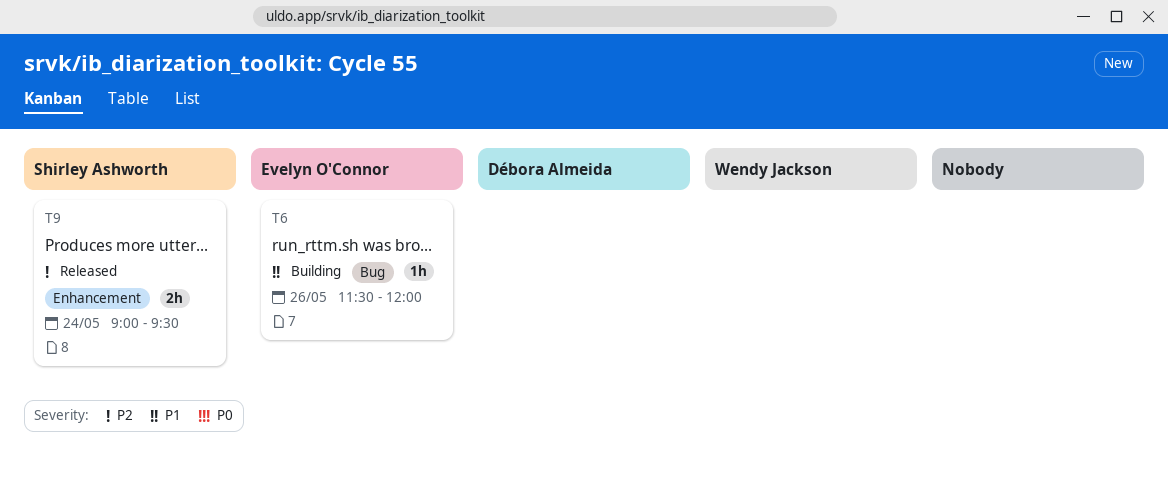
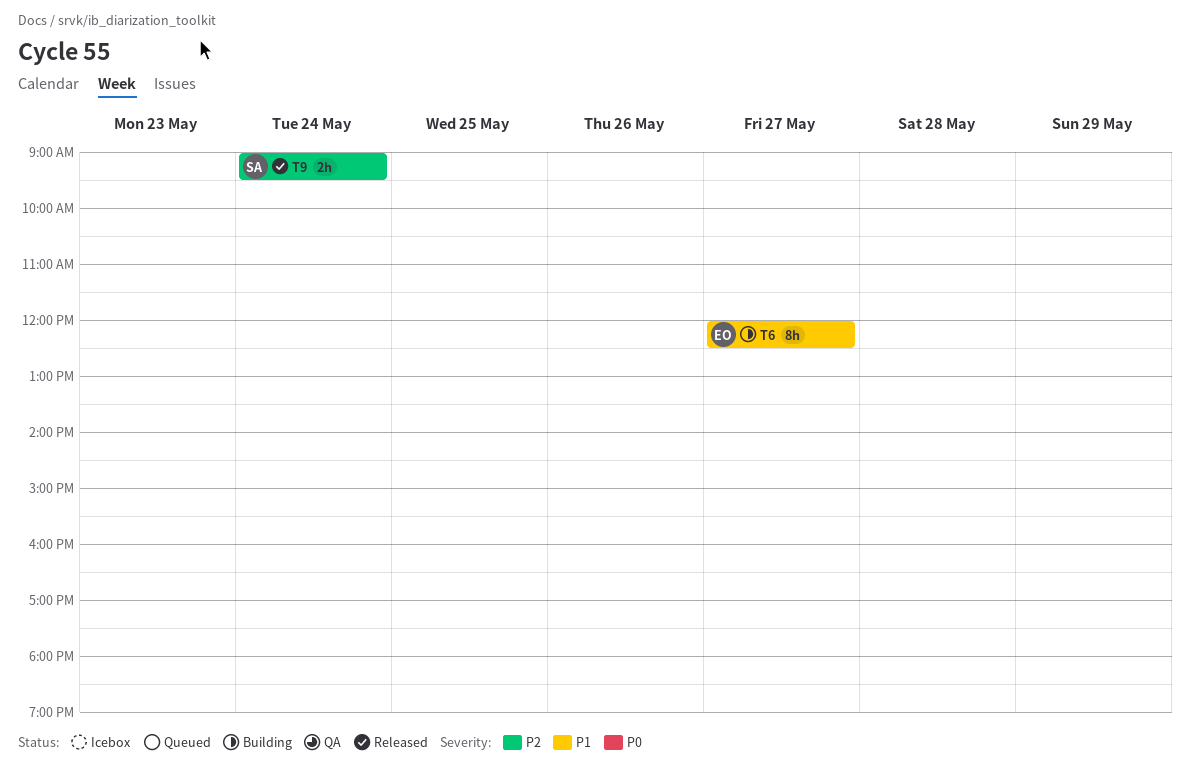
T6, estimate: 1h -> 8h
T6, day: May 26 -> May 27
T6, begins: 11:30 -> 12:00
T6, ends: 12:00 -> 12:30

